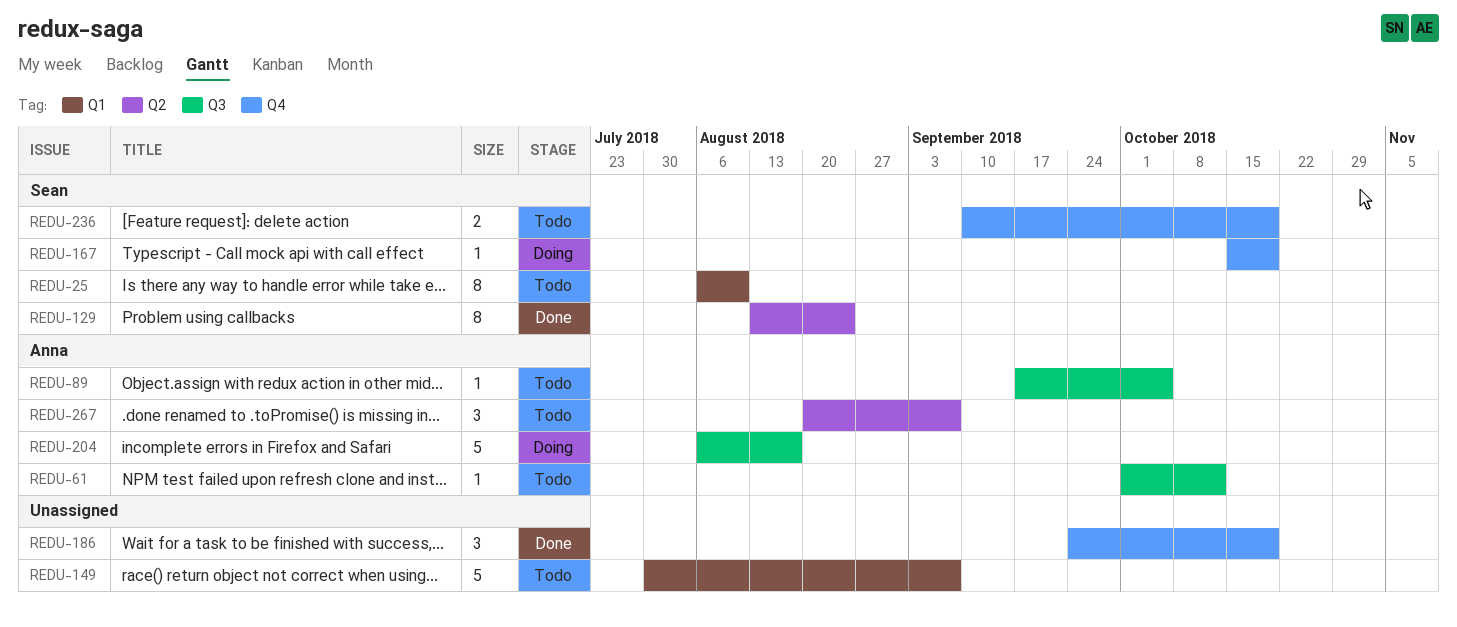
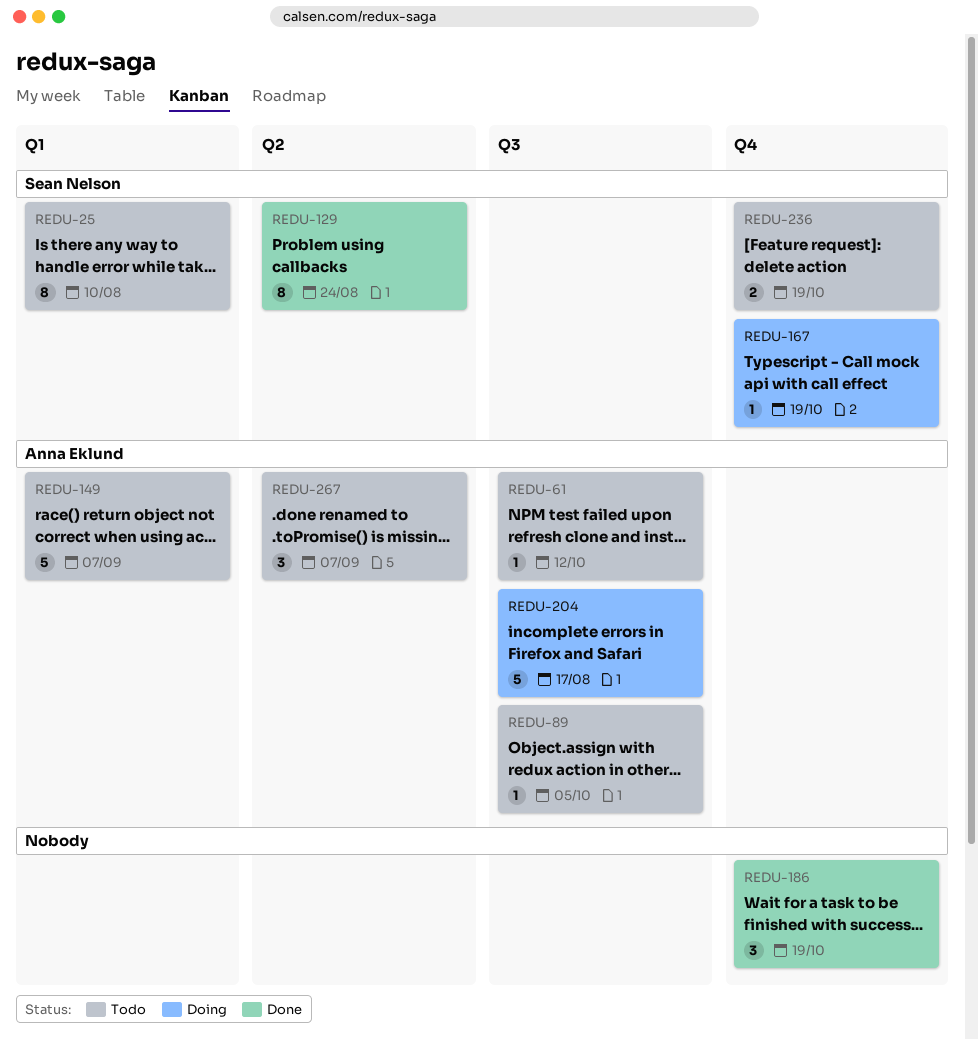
REDU-149, owner: none -> Anna Eklund

